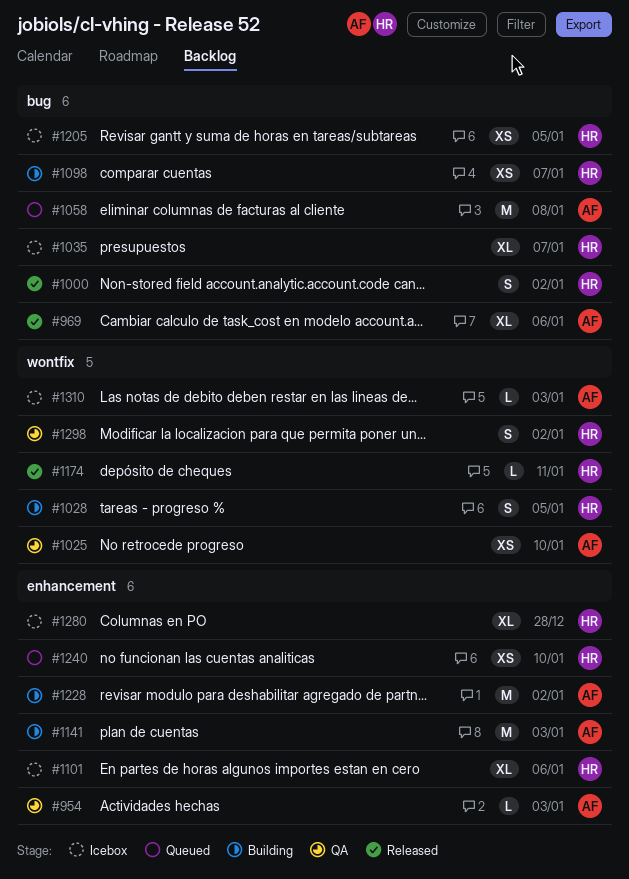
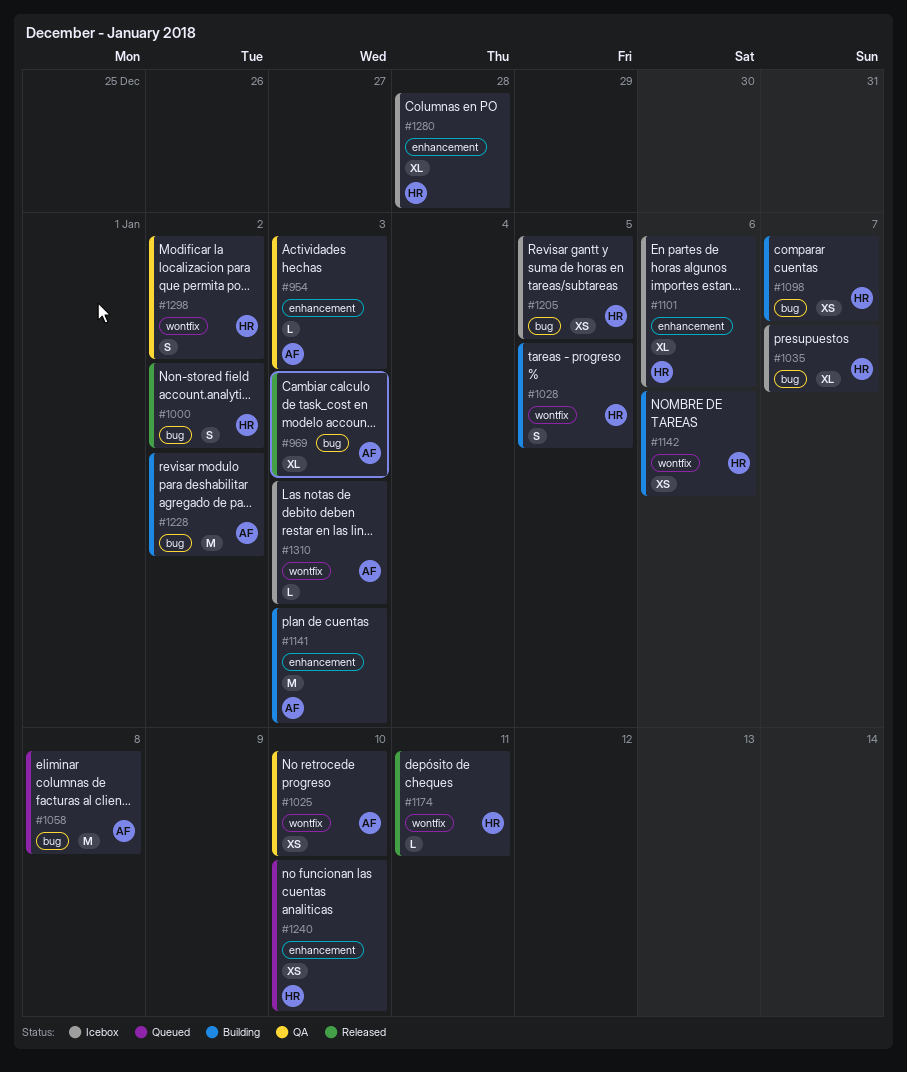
#969, due: Jan 6 -> Jan 3
#1142: none -> present
#1228, label: enhancement -> bug

